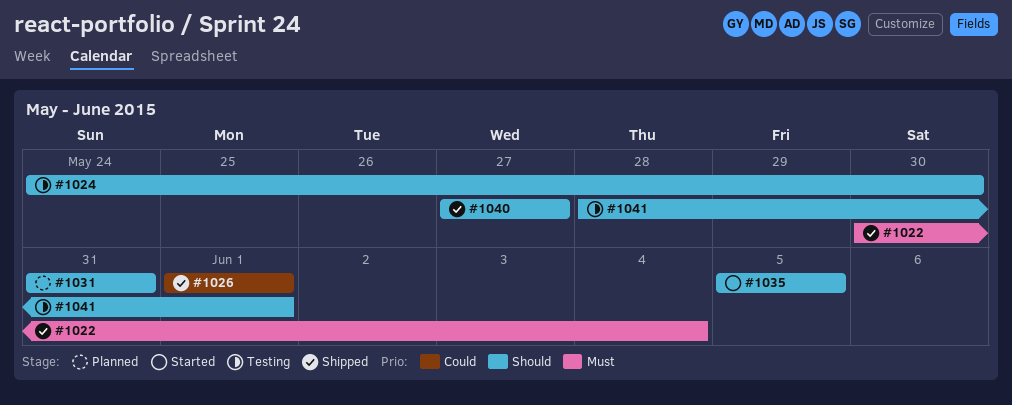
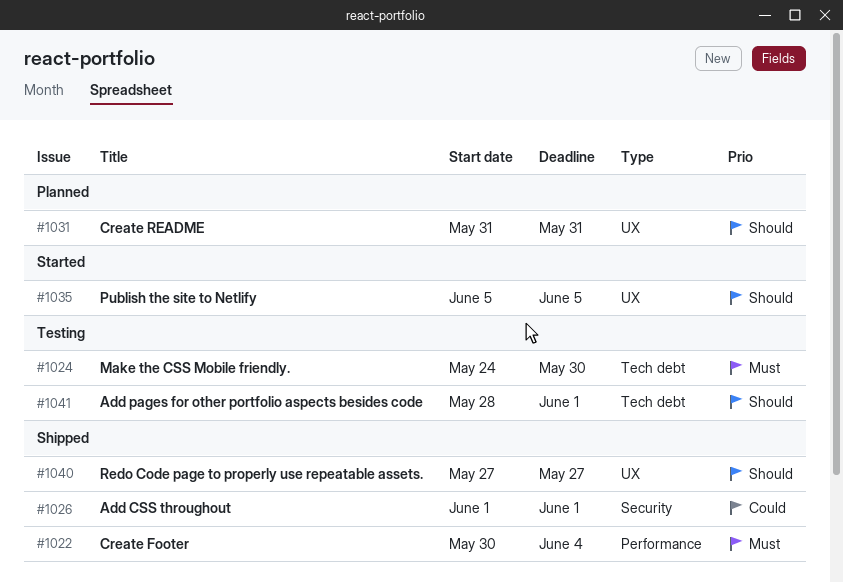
#1024, priority: Should -> Must

